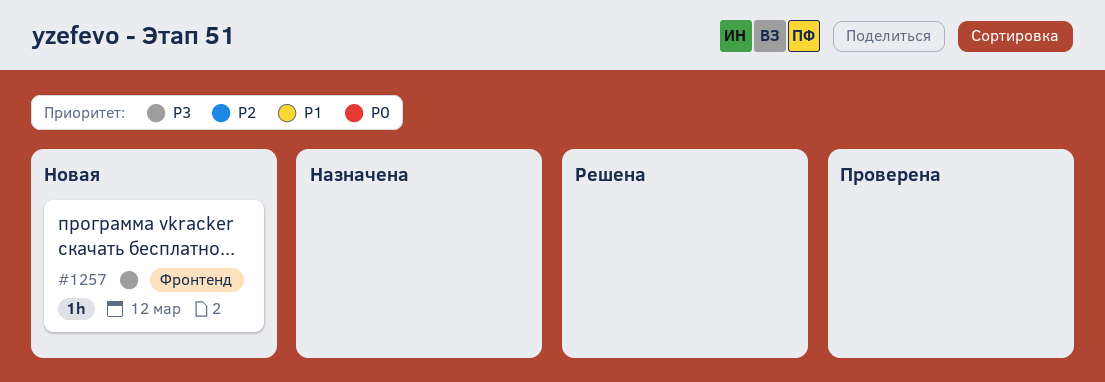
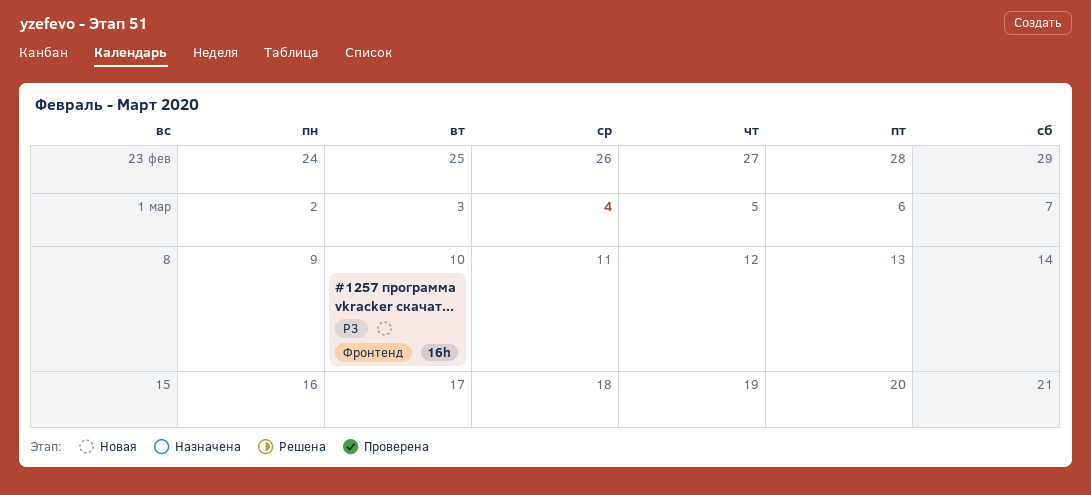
#1257, estimate: 1h -> 16h
#1257, due: Mar 12 -> Mar 10

